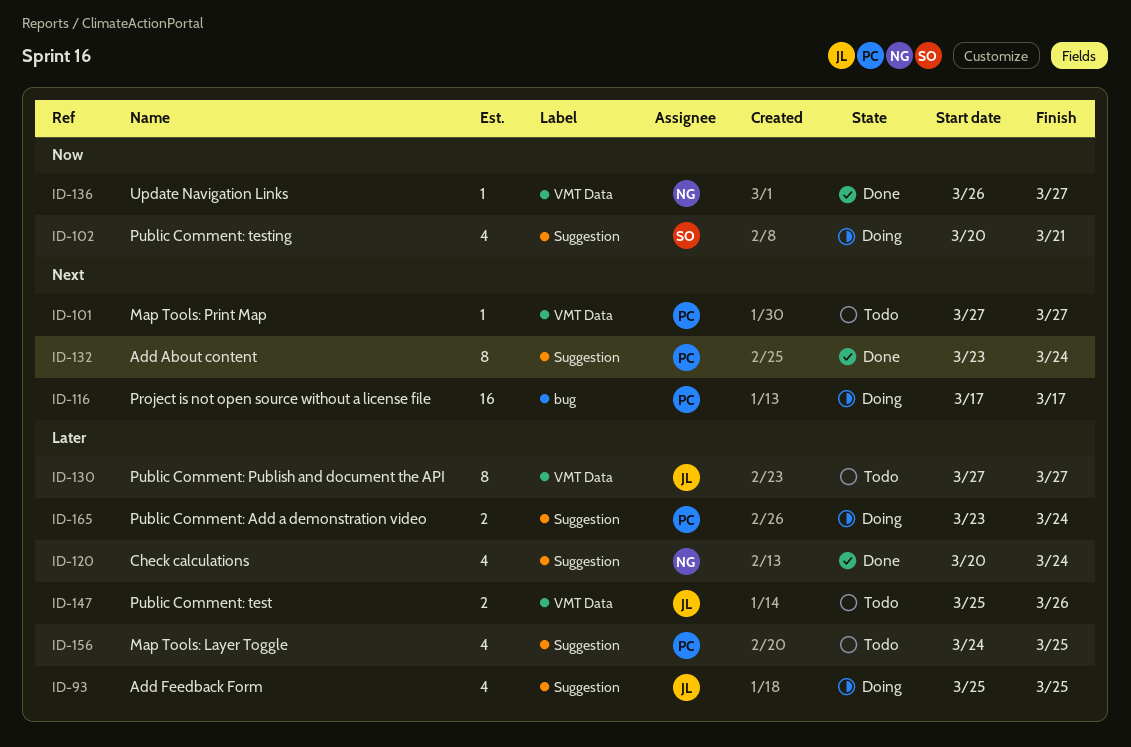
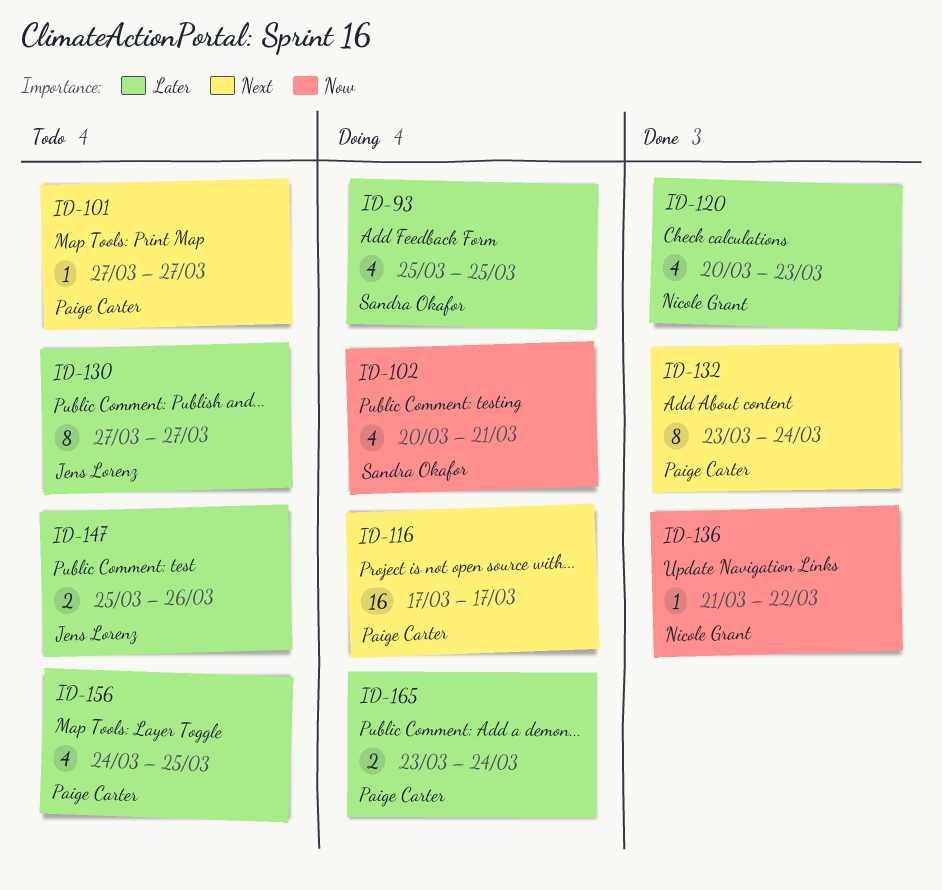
ID-93, owner: Jens Lorenz -> Sandra Okafor
ID-120, due: Mar 24 -> Mar 23
ID-136, start: Mar 26 -> Mar 21
ID-136, due: Mar 27 -> Mar 22

